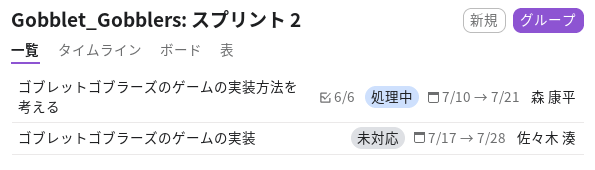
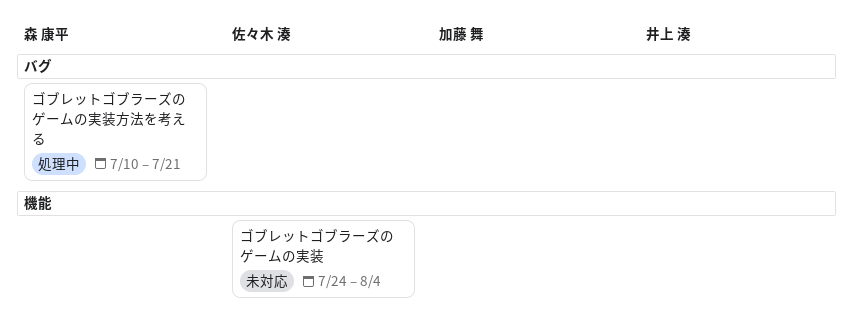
ゴブレットゴブラーズのゲームの実装, start: Jul 17 -> Jul 24
ゴブレットゴブラーズのゲームの実装, due: Jul 28 -> Aug 4

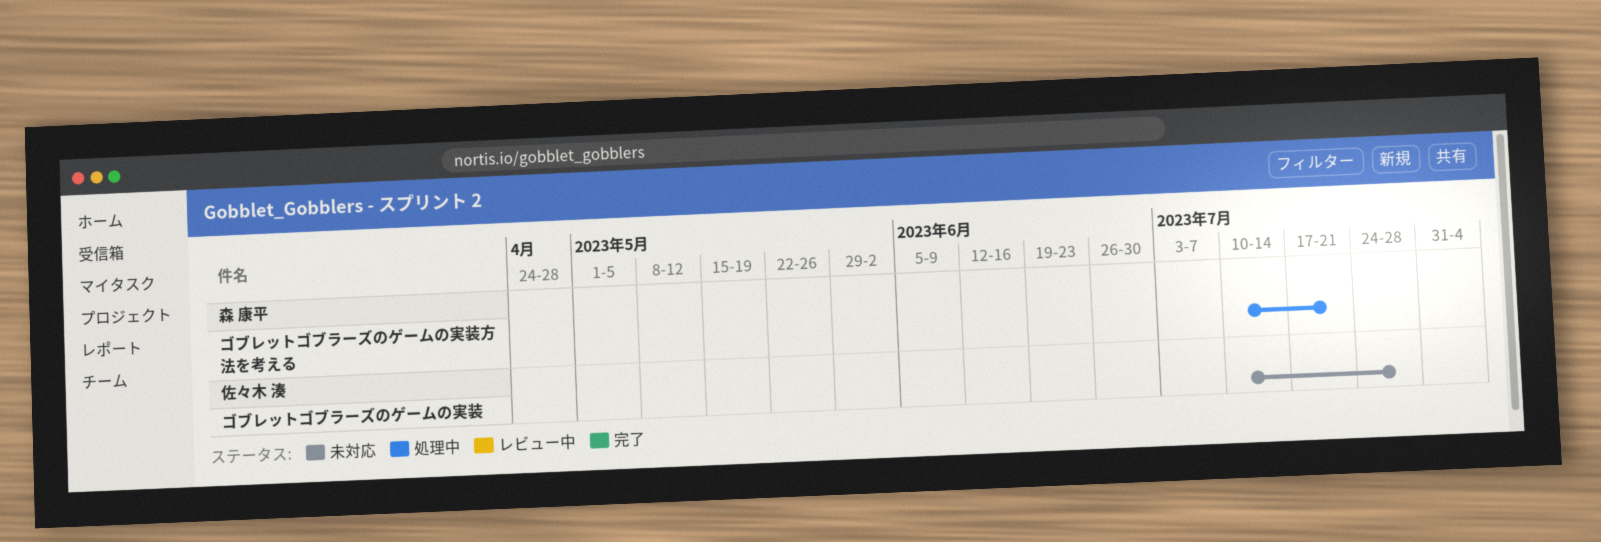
ゴブレットゴブラーズのゲームの実装, start: Jul 24 -> Jul 10
ゴブレットゴブラーズのゲームの実装, due: Aug 4 -> Jul 28

